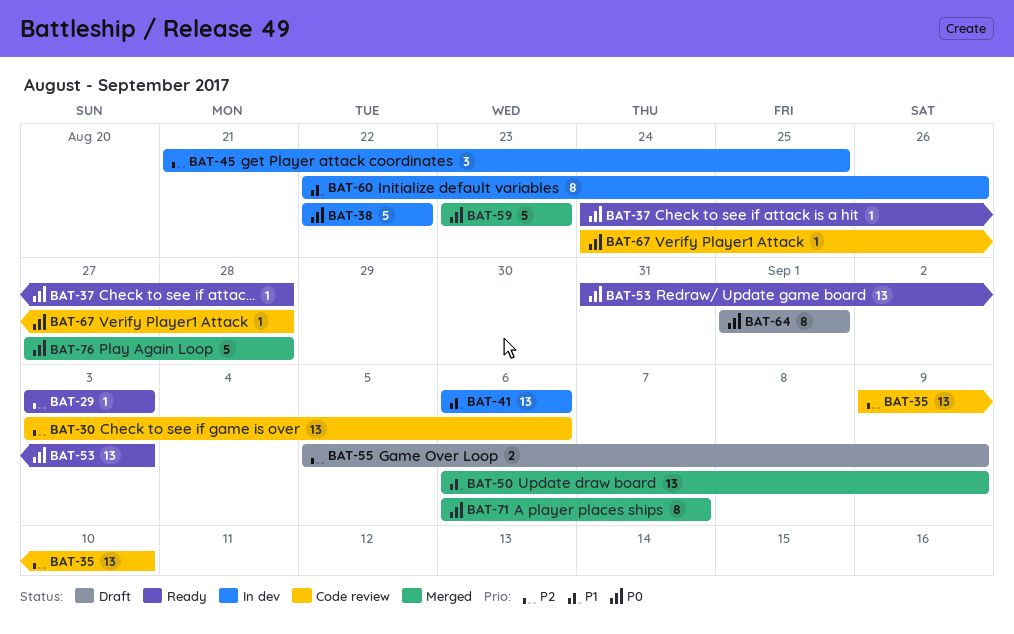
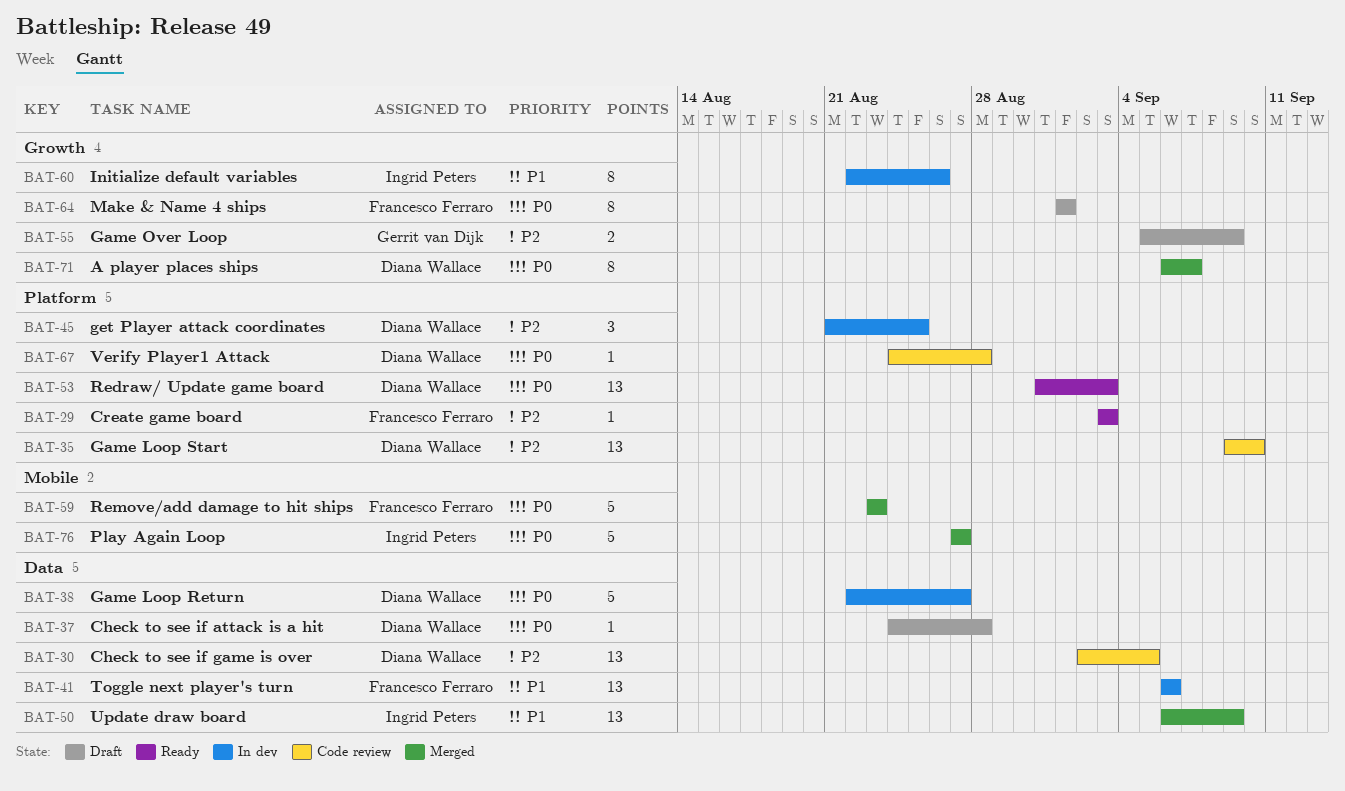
BAT-30, start: Sep 3 -> Sep 2
BAT-30, due: Sep 6 -> Sep 5
BAT-37, status: Ready -> Draft
BAT-38, due: Aug 22 -> Aug 27
BAT-76, due: Aug 28 -> Aug 27

